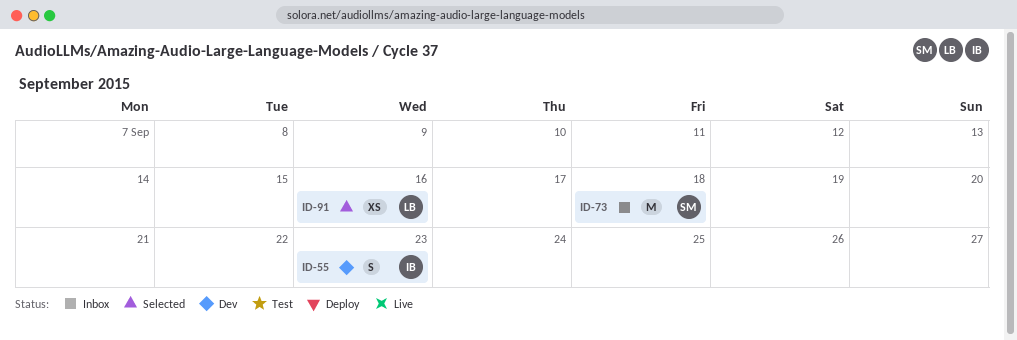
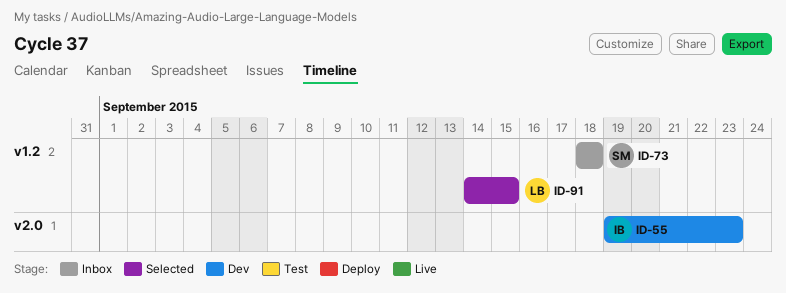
ID-91, due: Sep 16 -> Sep 15

